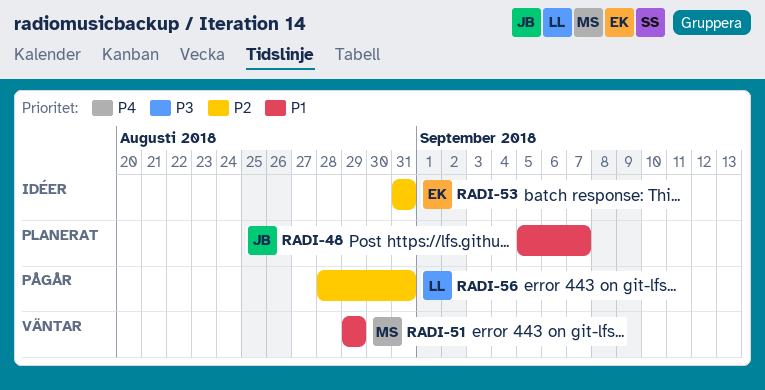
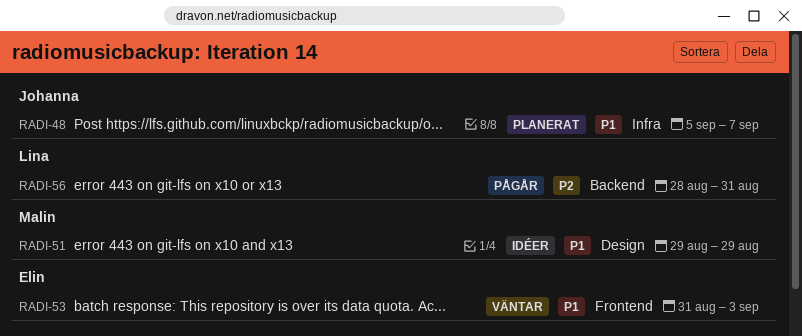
RADI-51, status: Väntar -> Idéer
RADI-53, status: Idéer -> Väntar
RADI-53, priority: P2 -> P1
RADI-53, due: Aug 31 -> Sep 3

